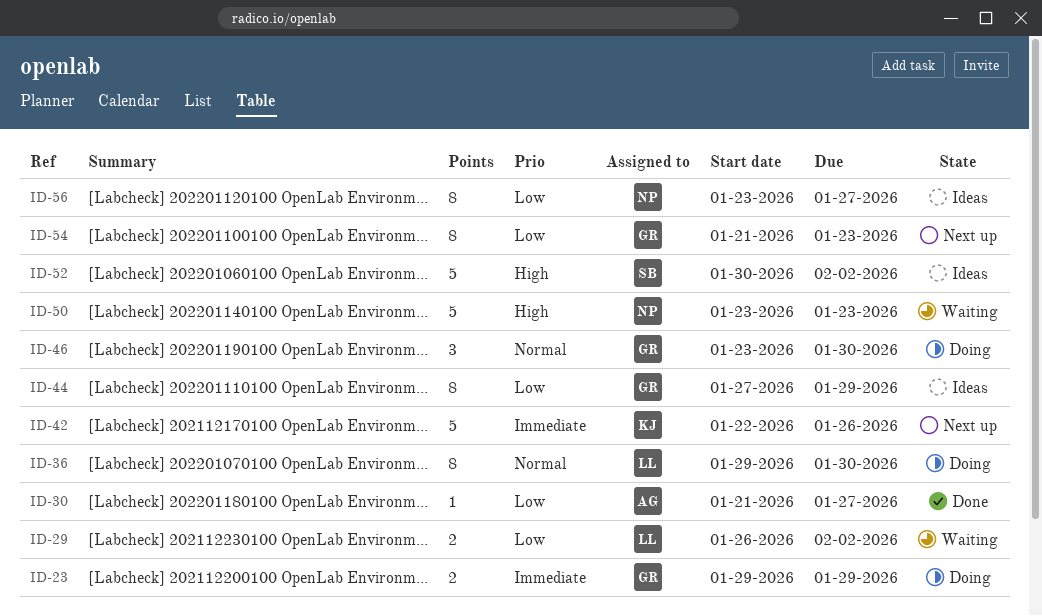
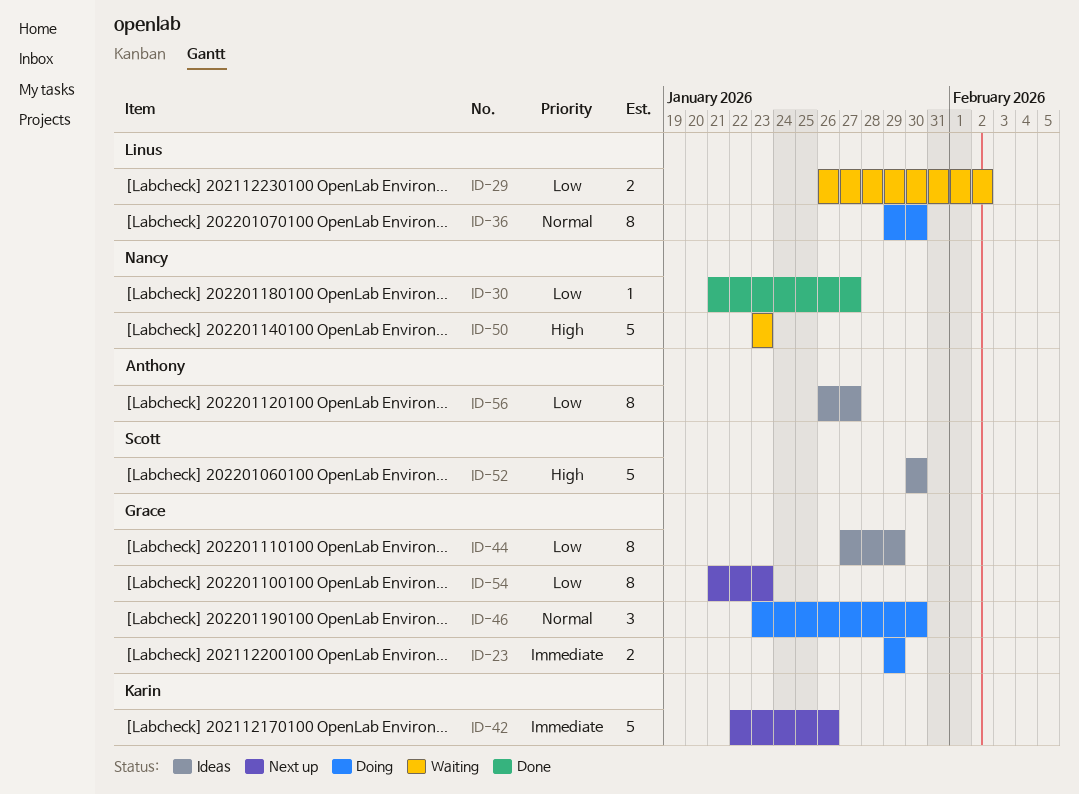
ID-30, owner: Anthony -> Nancy
ID-52, due: Feb 2 -> Jan 30
ID-56, owner: Nancy -> Anthony
ID-56, start: Jan 23 -> Jan 26

